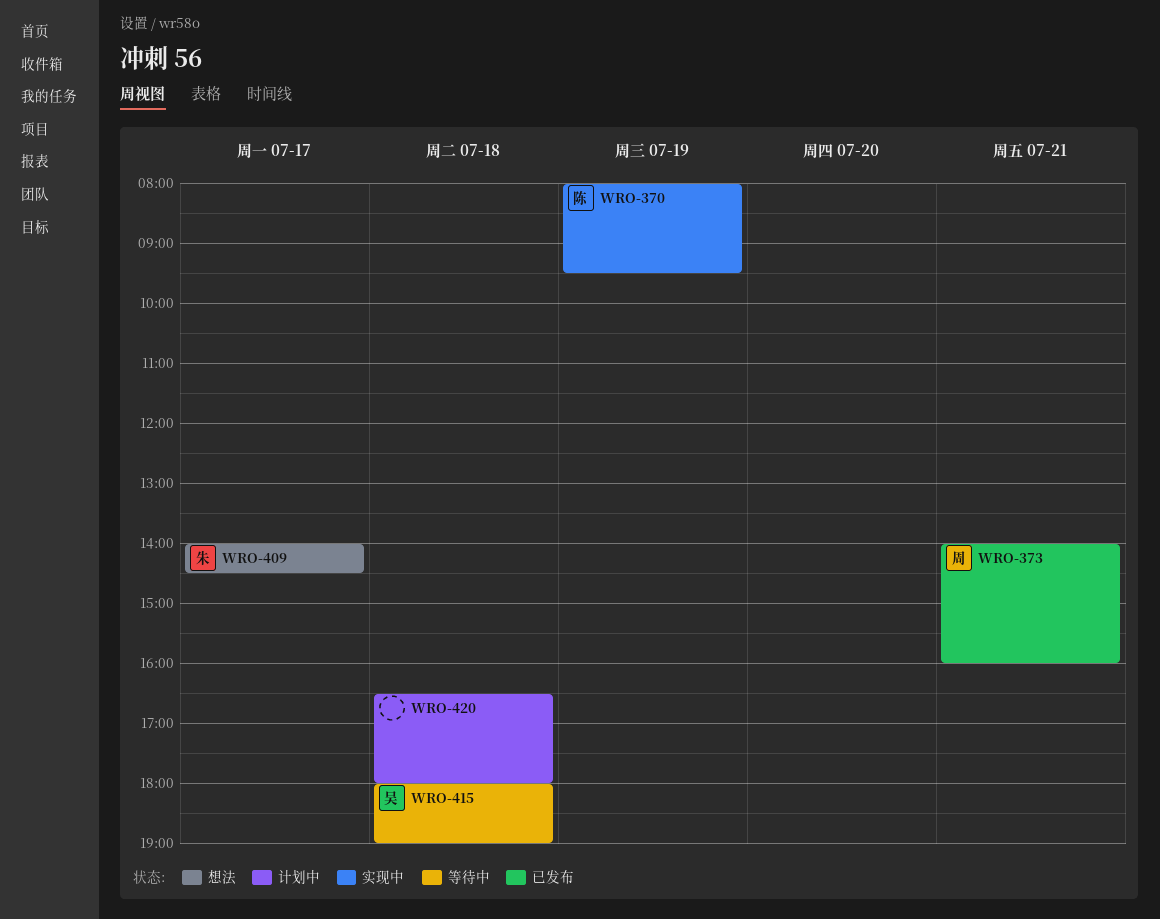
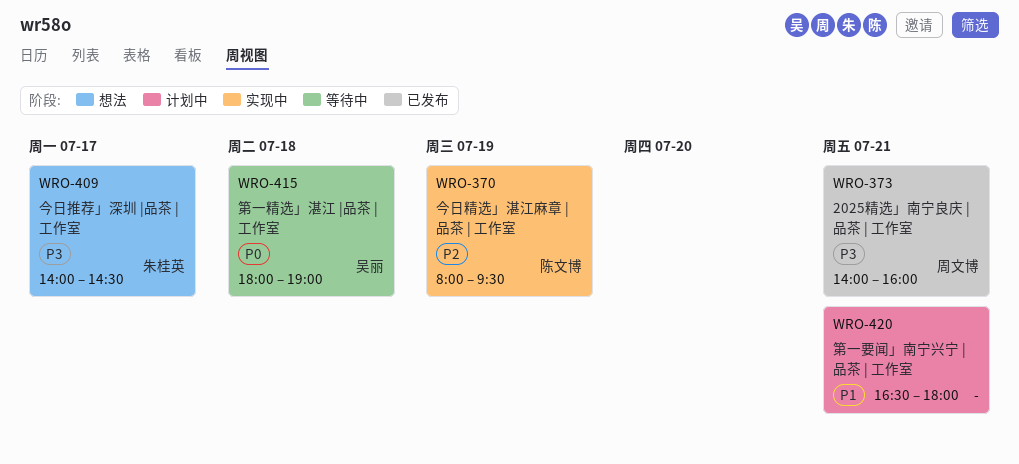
WRO-420, day: Jul 18 -> Jul 21

